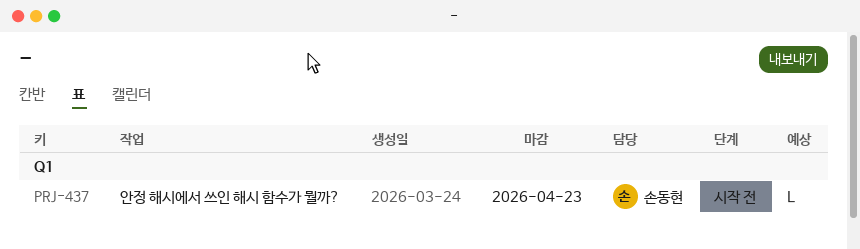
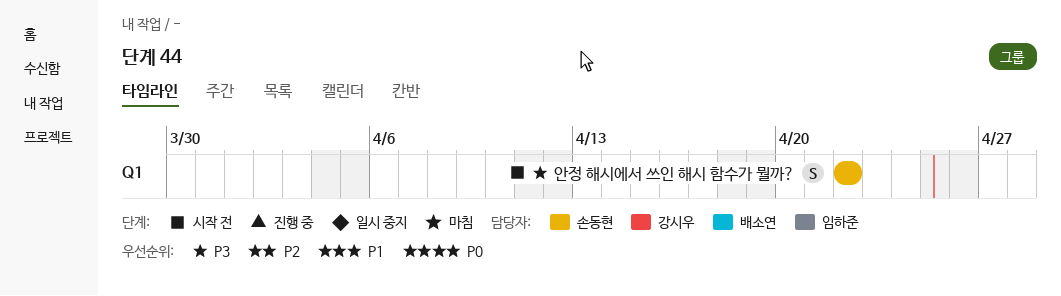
안정 해시에서 쓰인 해시 함수가 뭘까?, estimate: L -> S
안정 해시에서 쓰인 해시 함수가 뭘까?, due: Apr 23 -> Apr 22

